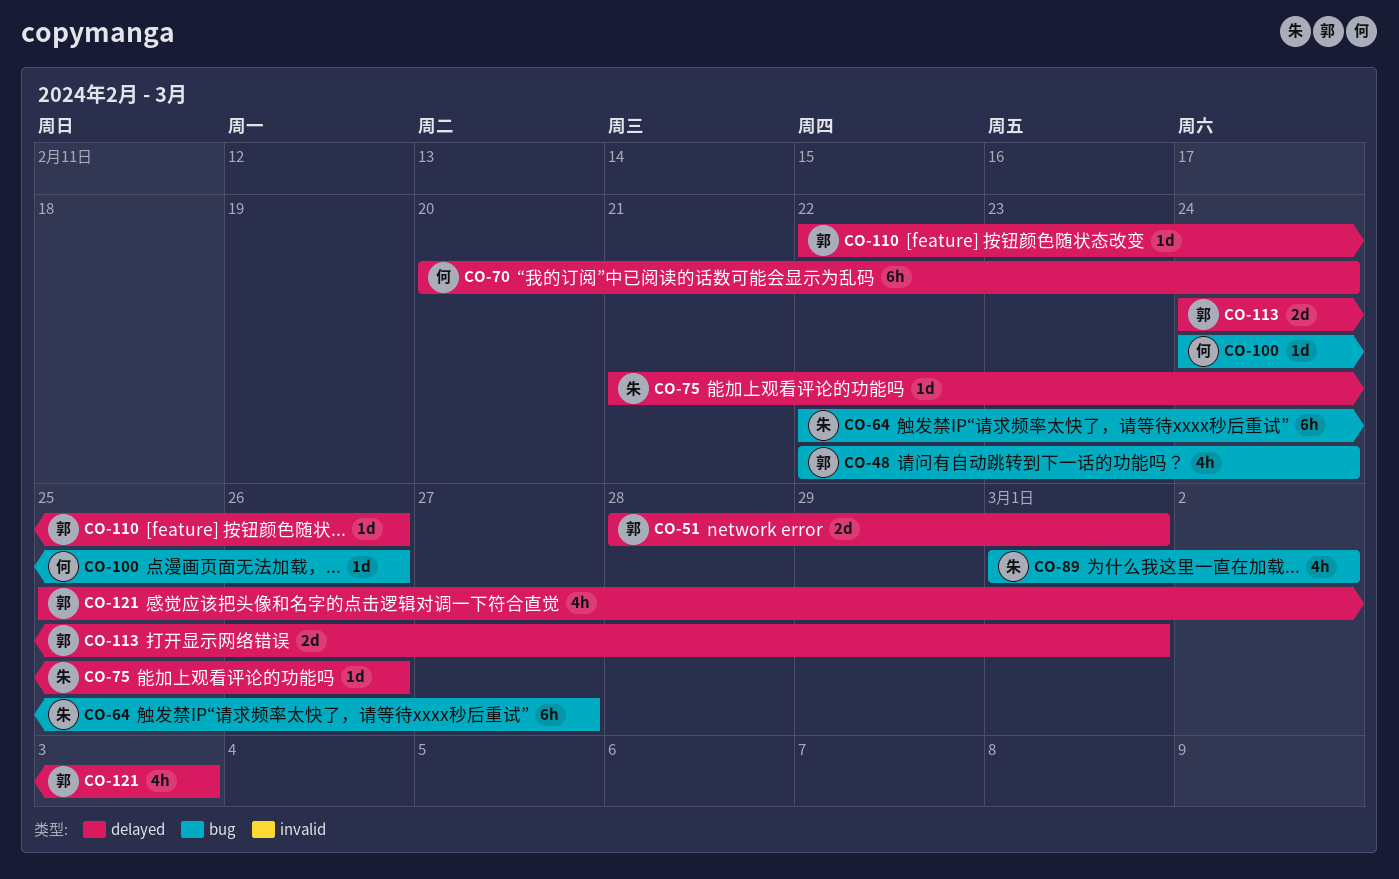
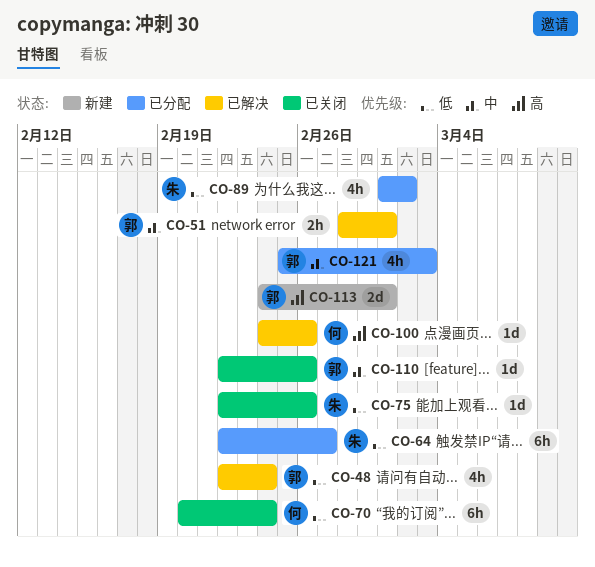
CO-51, estimate: 2d -> 2h
CO-75, start: Feb 21 -> Feb 22

